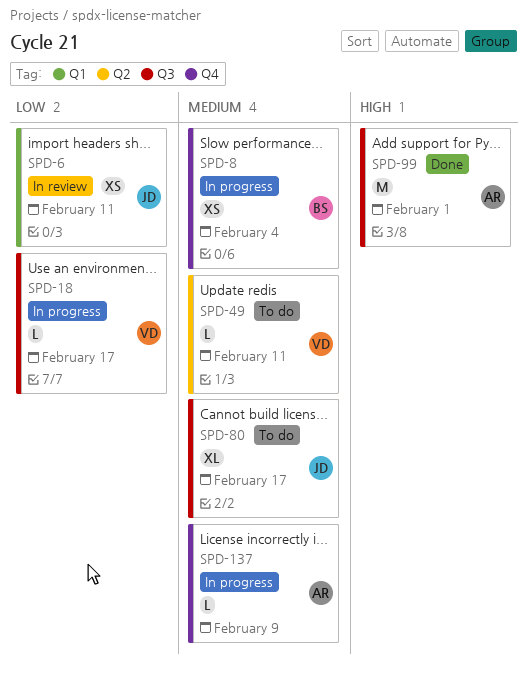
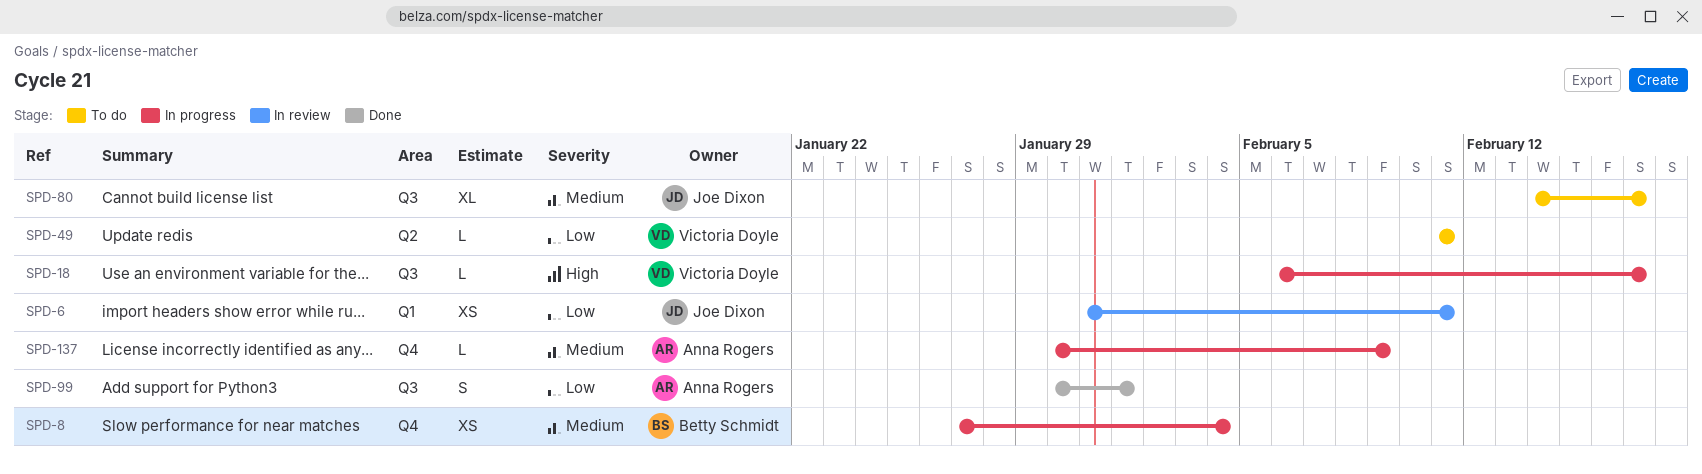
SPD-18, priority: Low -> High
SPD-49, priority: Medium -> Low
SPD-99, priority: High -> Low
SPD-99, estimate: M -> S

